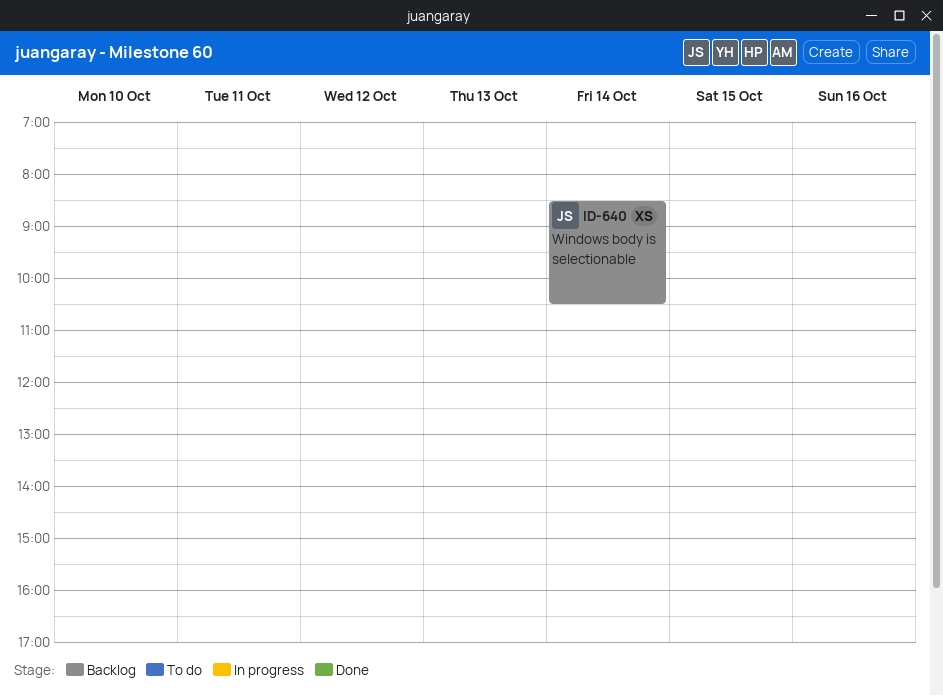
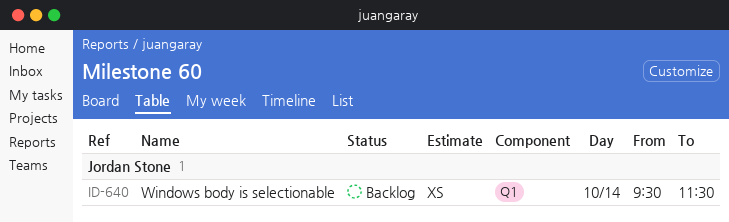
ID-640, begins: 08:30 -> 09:30
ID-640, ends: 10:30 -> 11:30

